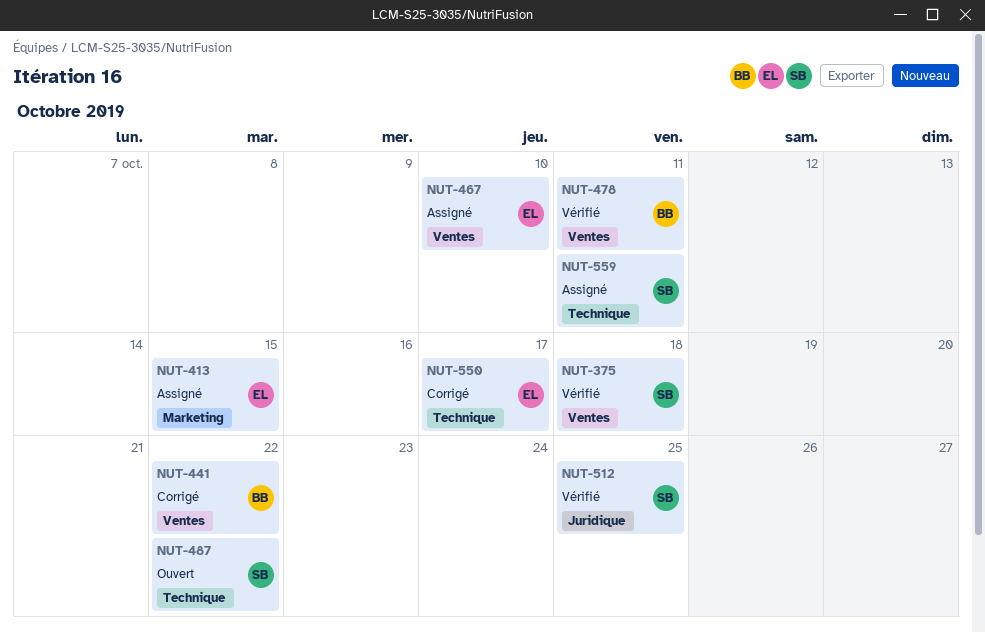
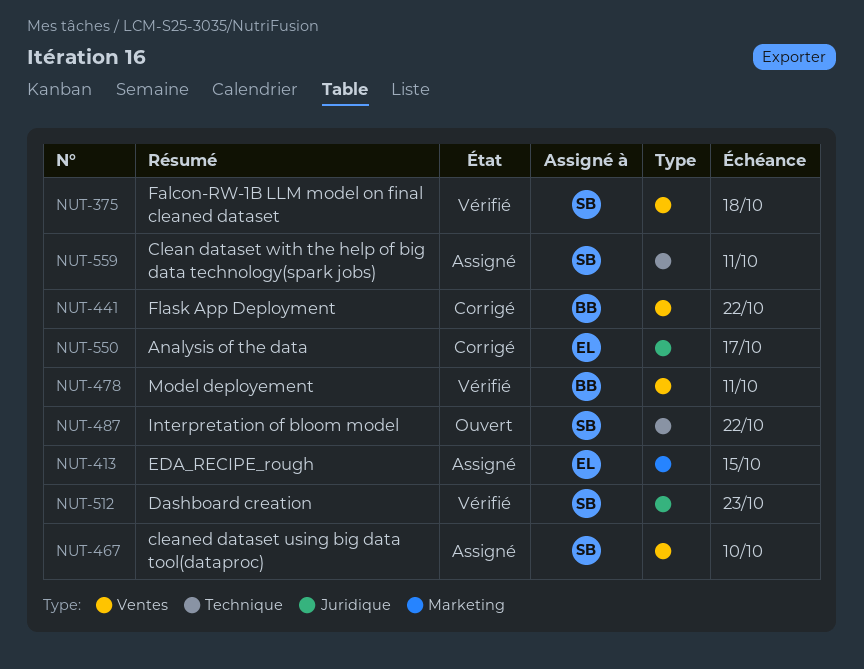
NUT-467, owner: EL -> SB
NUT-512, due: Oct 25 -> Oct 23
NUT-550, label: Technique -> Juridique

